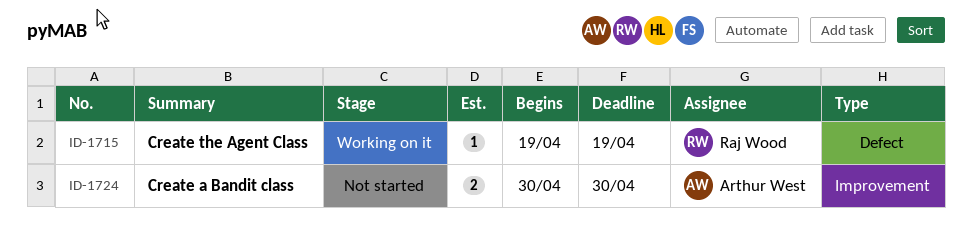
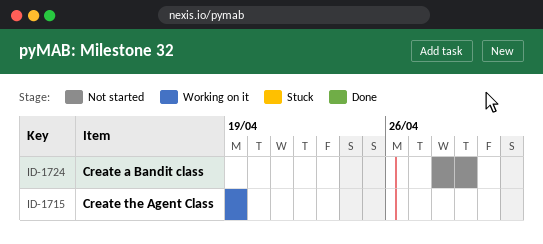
ID-1724, start: Apr 30 -> Apr 28
ID-1724, due: Apr 30 -> Apr 29

